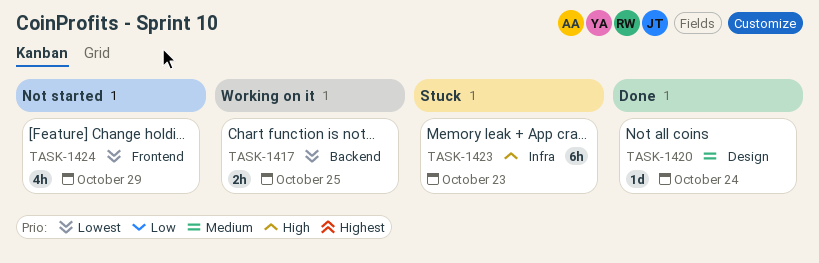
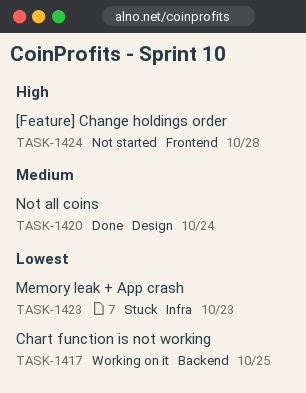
TASK-1423, priority: High -> Lowest
TASK-1424, priority: Lowest -> High
TASK-1424, due: Oct 29 -> Oct 28

